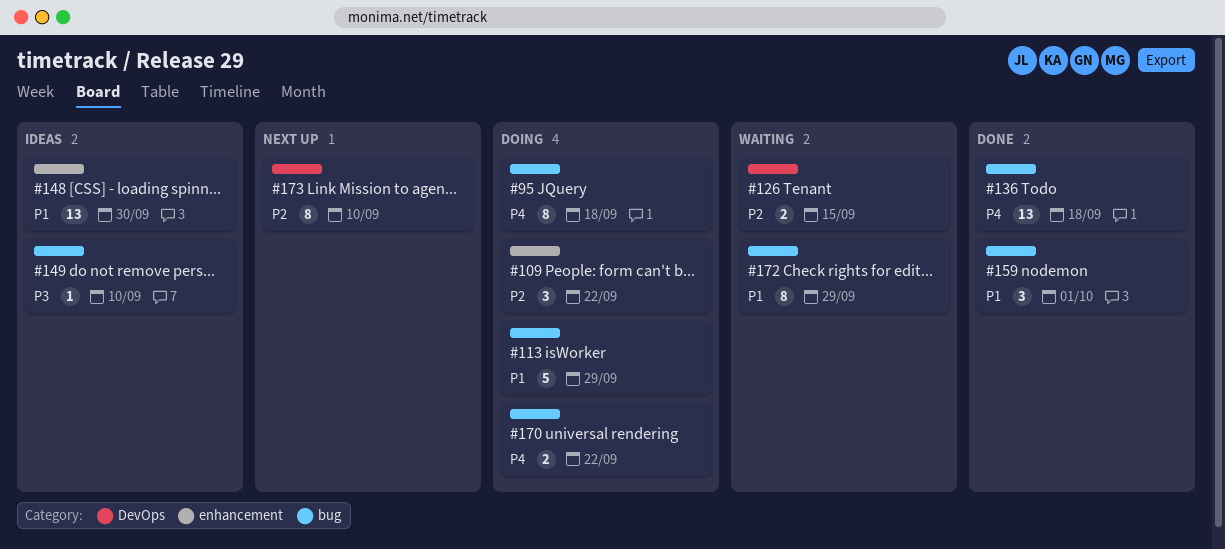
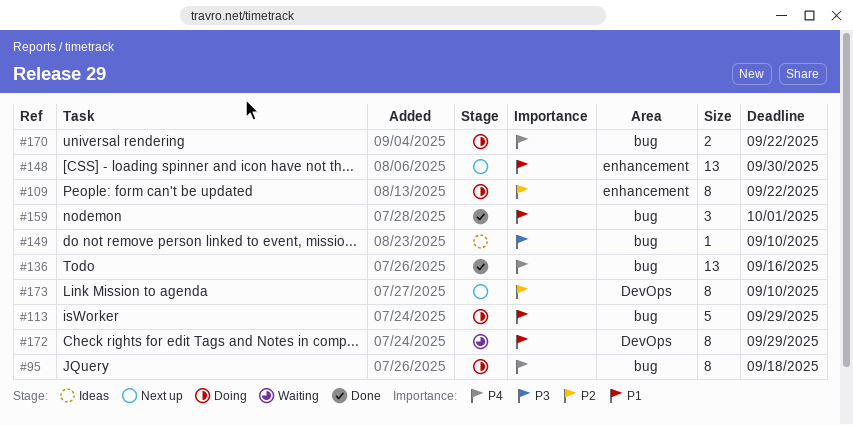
#109, estimate: 3 -> 8
#126: present -> none
#136, due: Sep 18 -> Sep 16
#148, status: Ideas -> Next up
#172, label: bug -> DevOps

